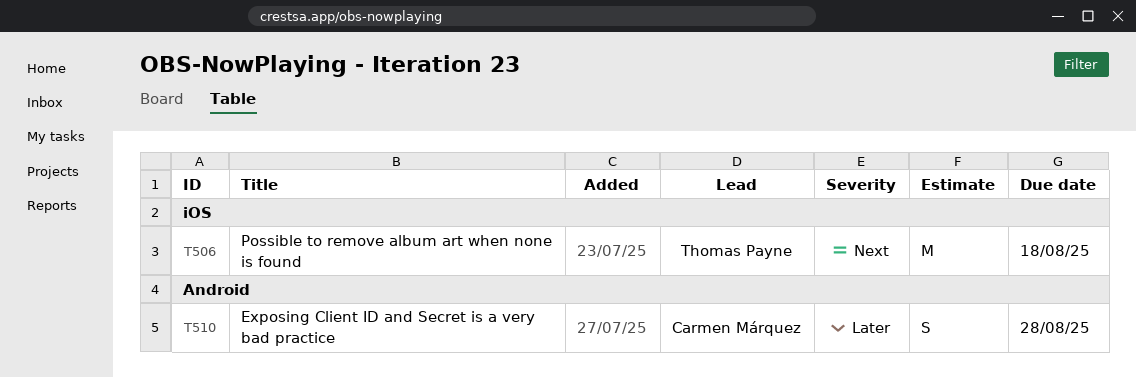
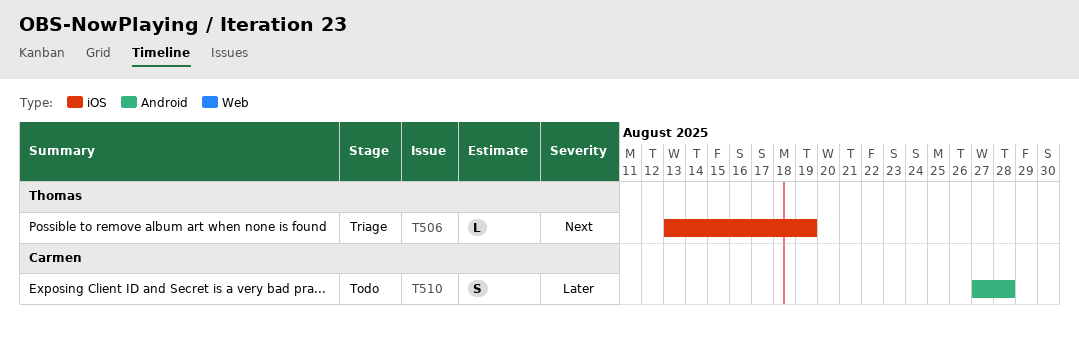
T506, estimate: M -> L
T506, due: Aug 18 -> Aug 19

